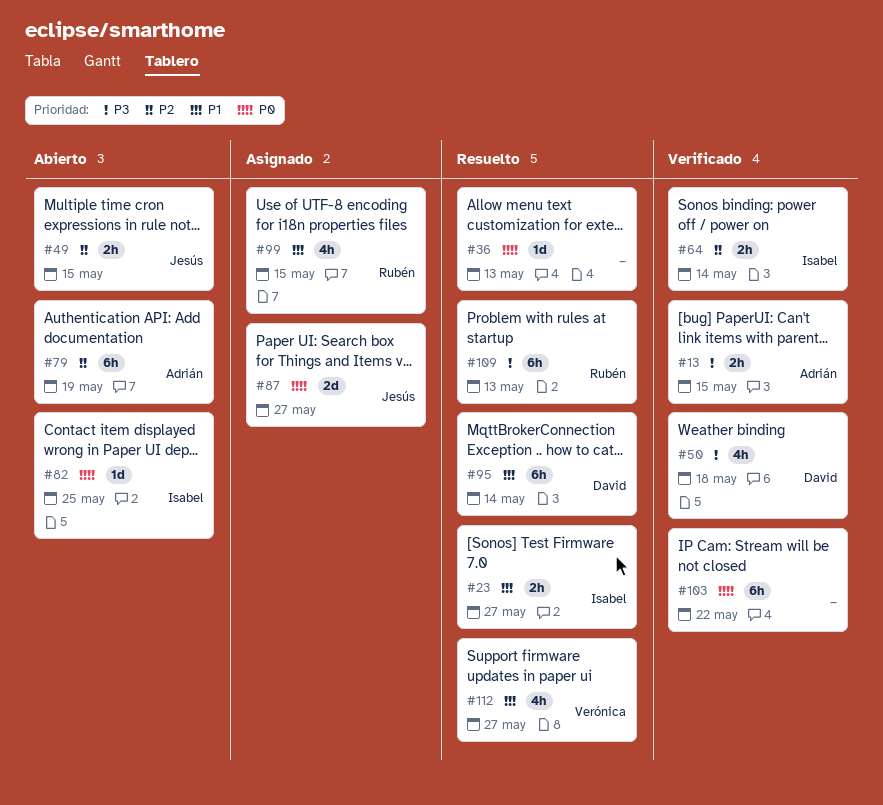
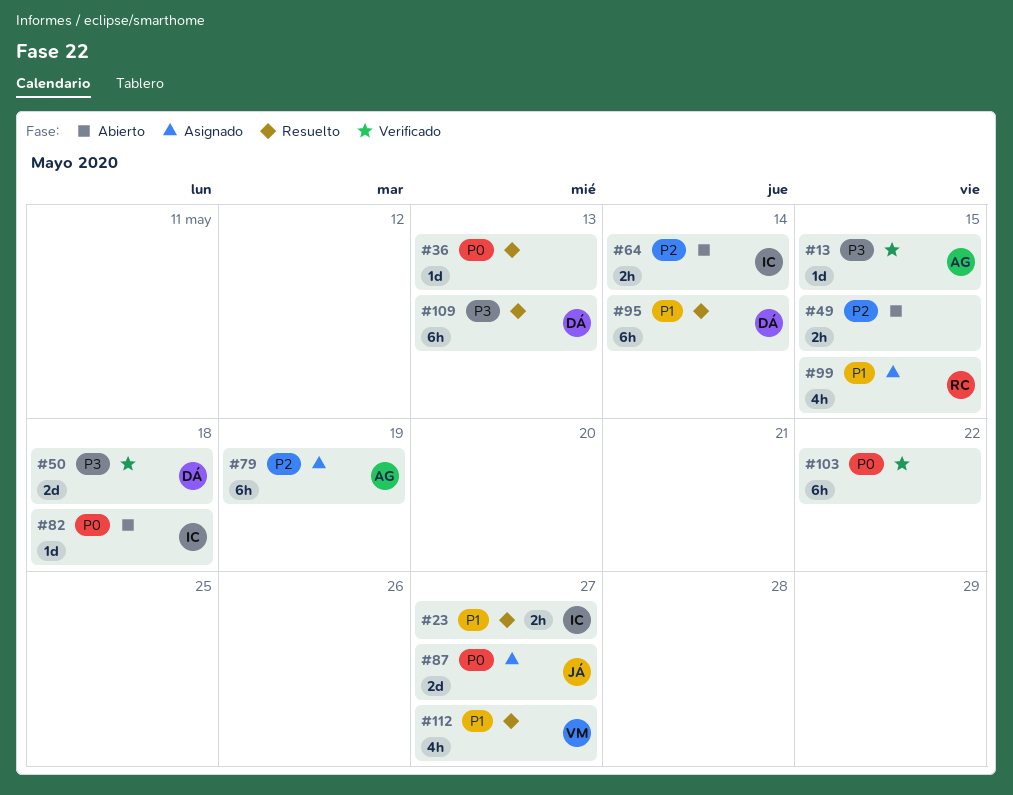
#13, estimate: 2h -> 1d
#49, owner: Jesús -> none
#50, estimate: 4h -> 2d
#64, status: Verificado -> Abierto
#79, status: Abierto -> Asignado
#82, due: May 25 -> May 18
#109, owner: Rubén -> David

